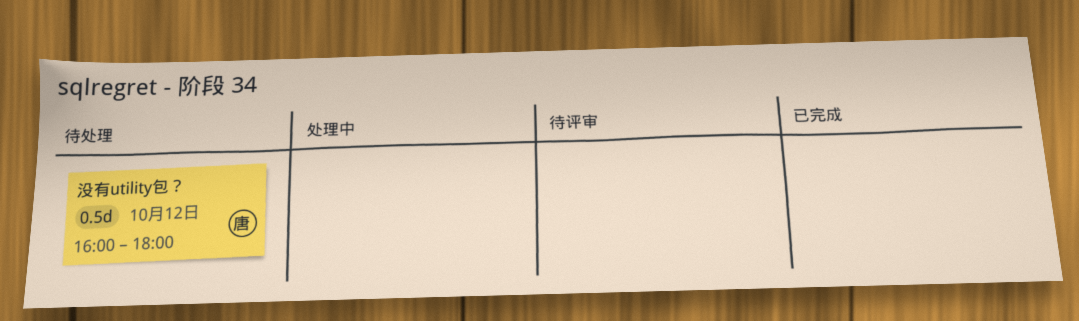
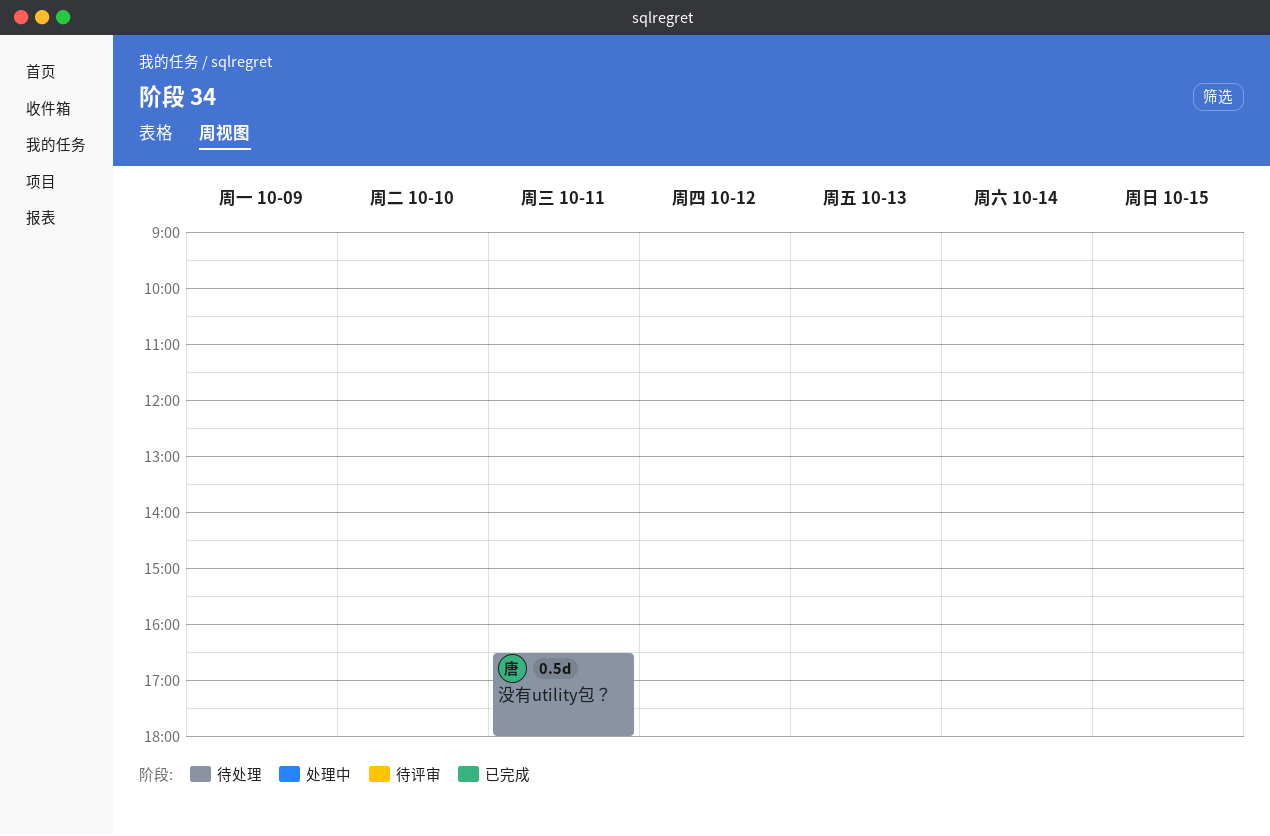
没有utility包？, day: Oct 12 -> Oct 11
没有utility包？, begins: 16:00 -> 16:30

